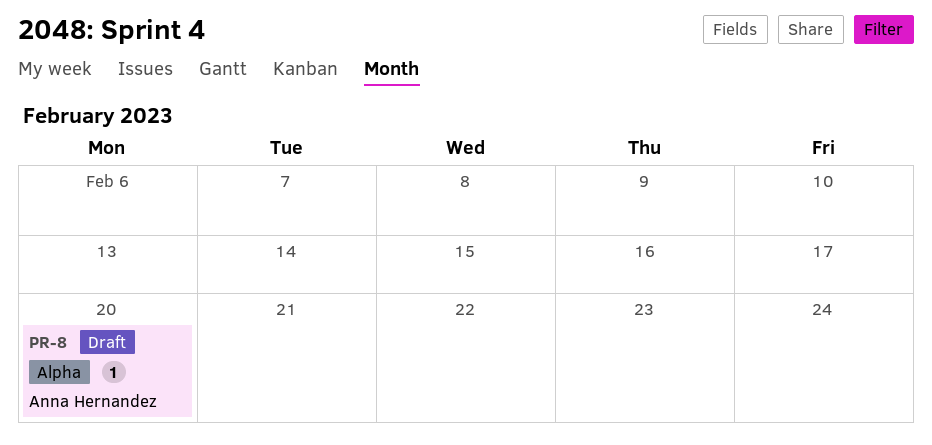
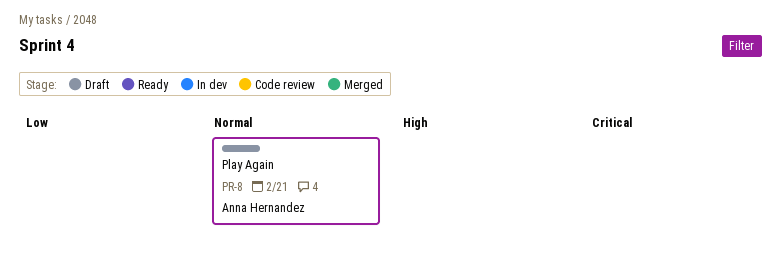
PR-8, due: Feb 20 -> Feb 21

